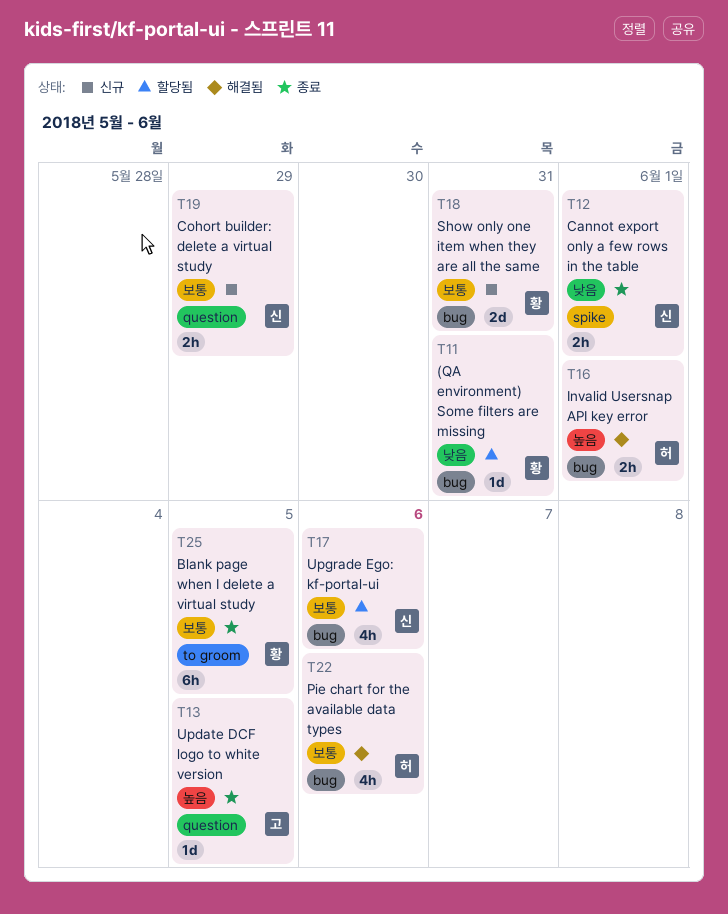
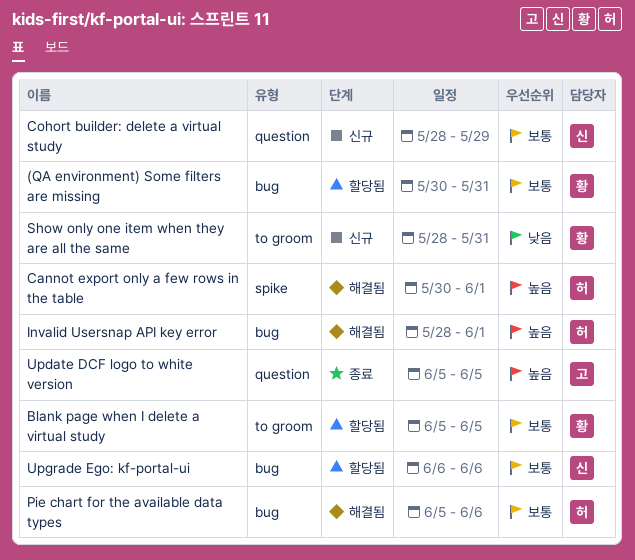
(QA environment) Some filters are missing, priority: 낮음 -> 보통
Blank page when I delete a virtual study, status: 종료 -> 할당됨
Cannot export only a few rows in the table, status: 종료 -> 해결됨
Cannot export only a few rows in the table, owner: 신 -> 허
Cannot export only a few rows in the table, priority: 낮음 -> 높음
Show only one item when they are all the same, priority: 보통 -> 낮음
Show only one item when they are all the same, label: bug -> to groom

